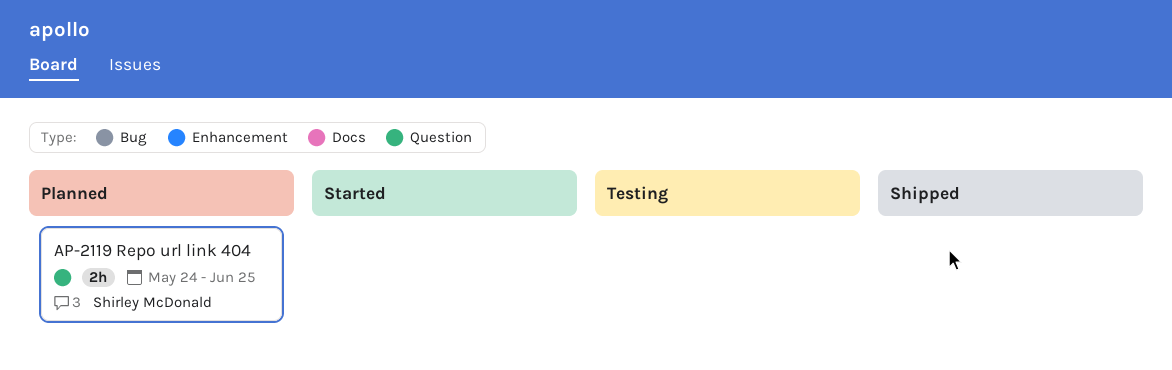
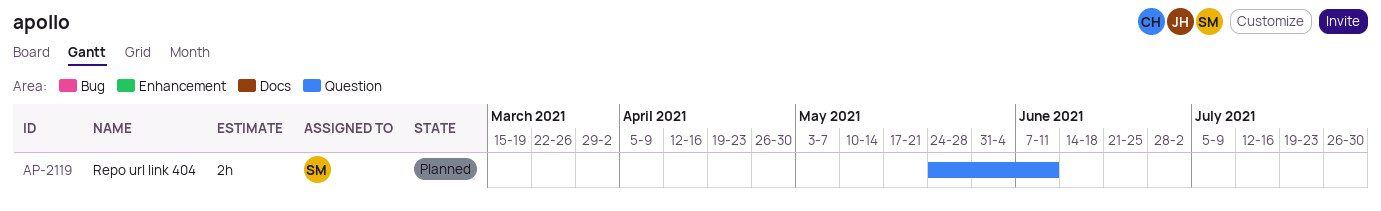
AP-2119, due: Jun 25 -> Jun 11

